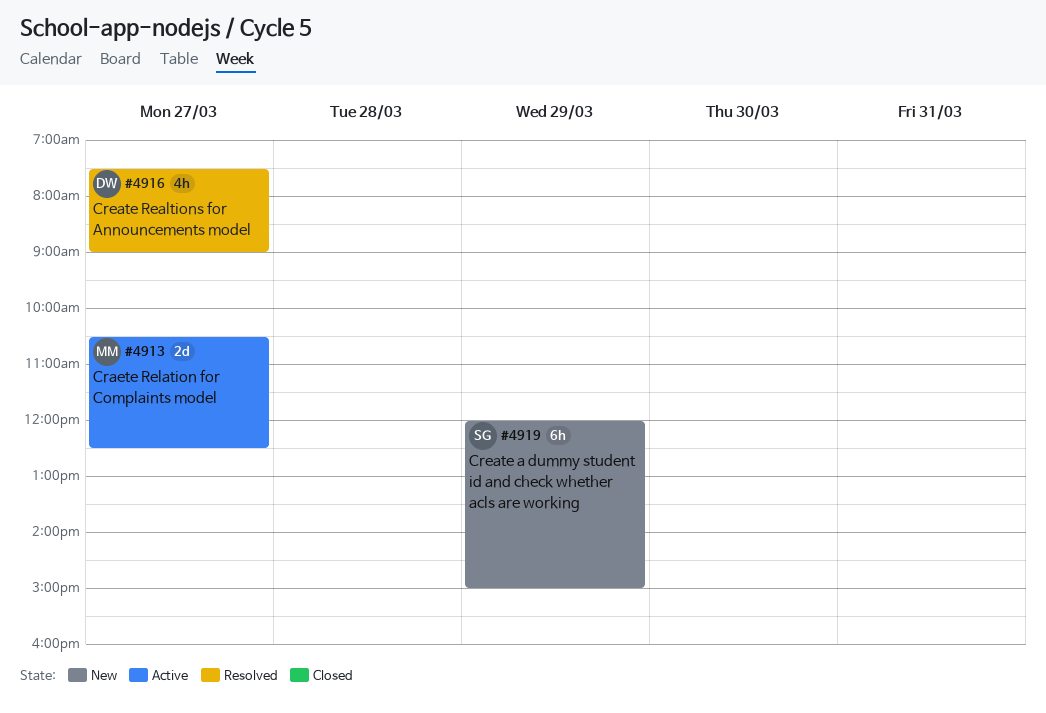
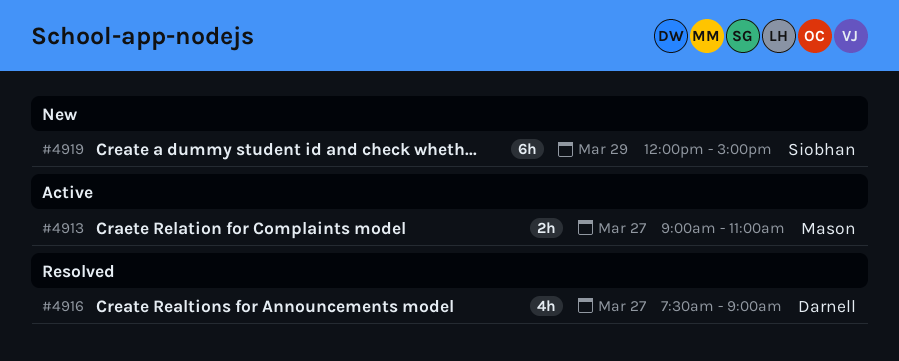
#4913, estimate: 2d -> 2h
#4913, begins: 10:30 -> 09:00
#4913, ends: 12:30 -> 11:00

